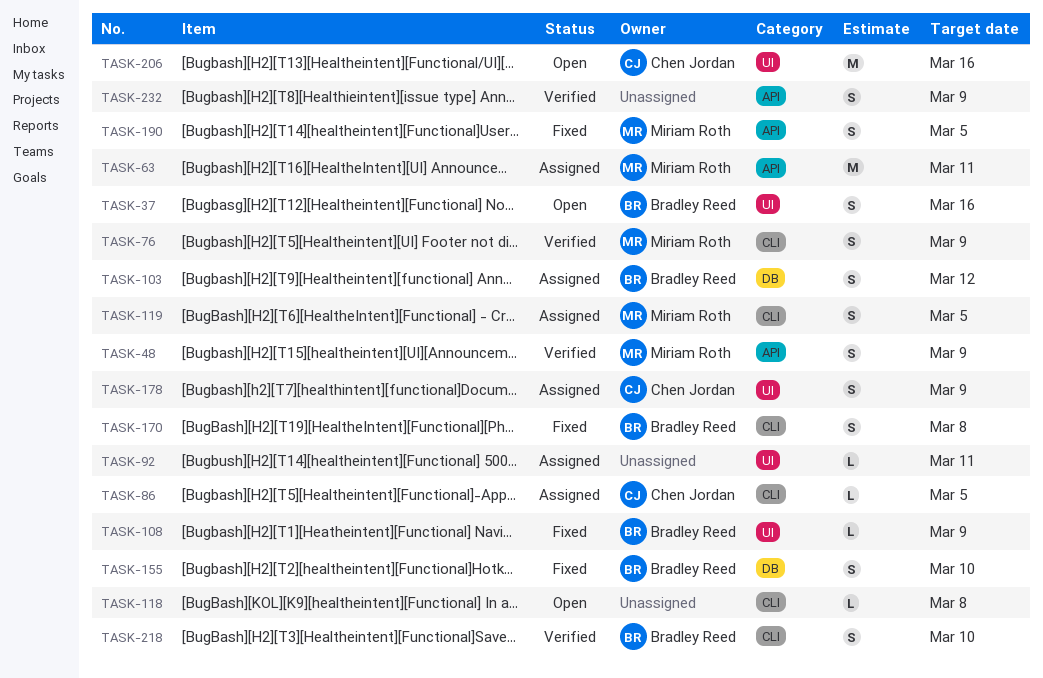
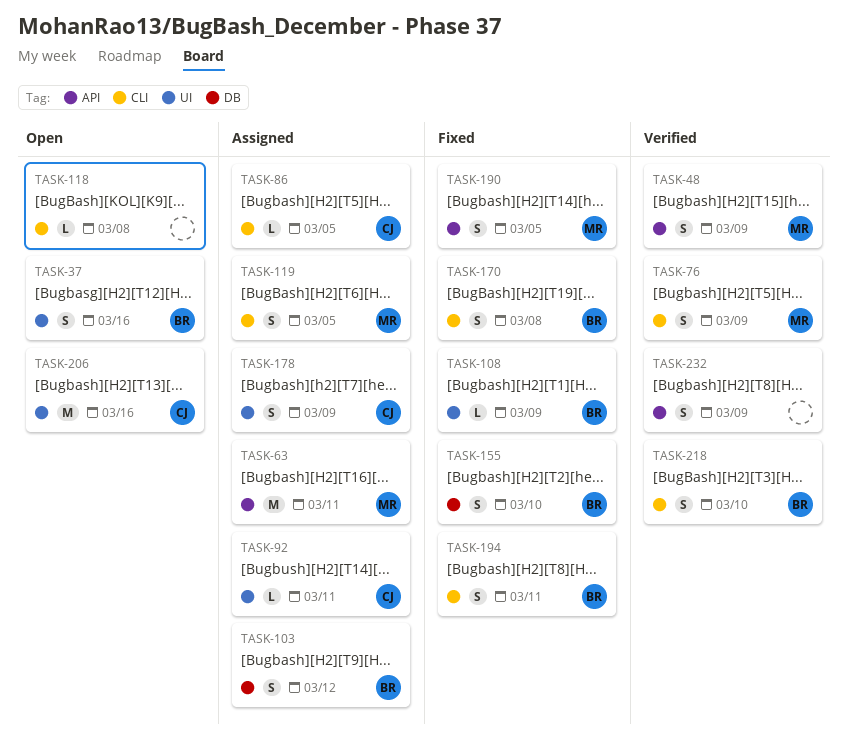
TASK-92, owner: none -> Chen Jordan
TASK-194: none -> present

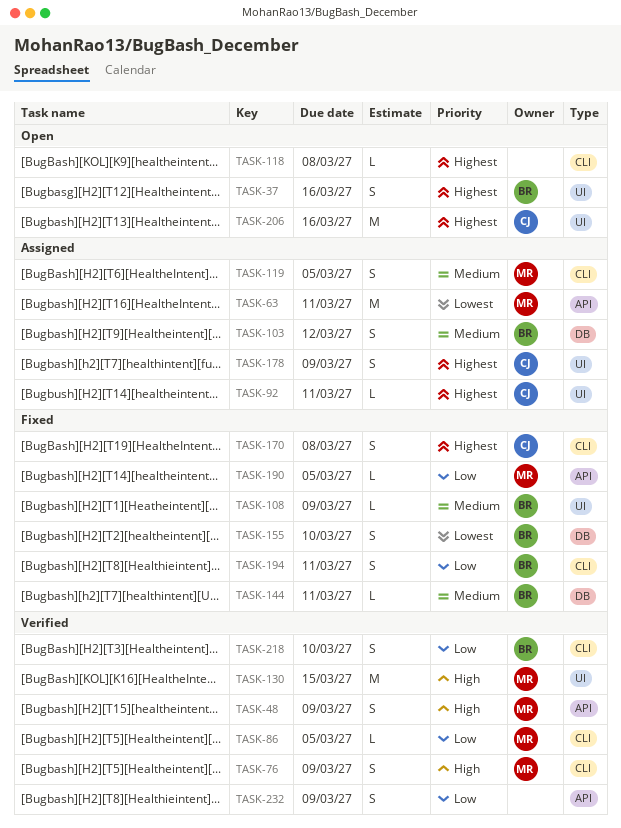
TASK-86, status: Assigned -> Verified
TASK-86, owner: CJ -> MR
TASK-130: none -> present
TASK-144: none -> present
TASK-170, owner: BR -> CJ
TASK-190, estimate: S -> L

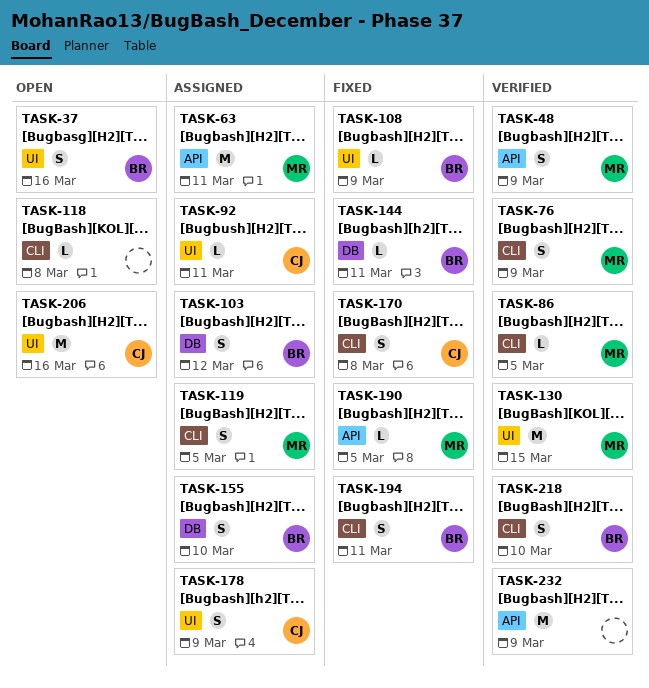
TASK-155, status: Fixed -> Assigned
TASK-232, estimate: S -> M

